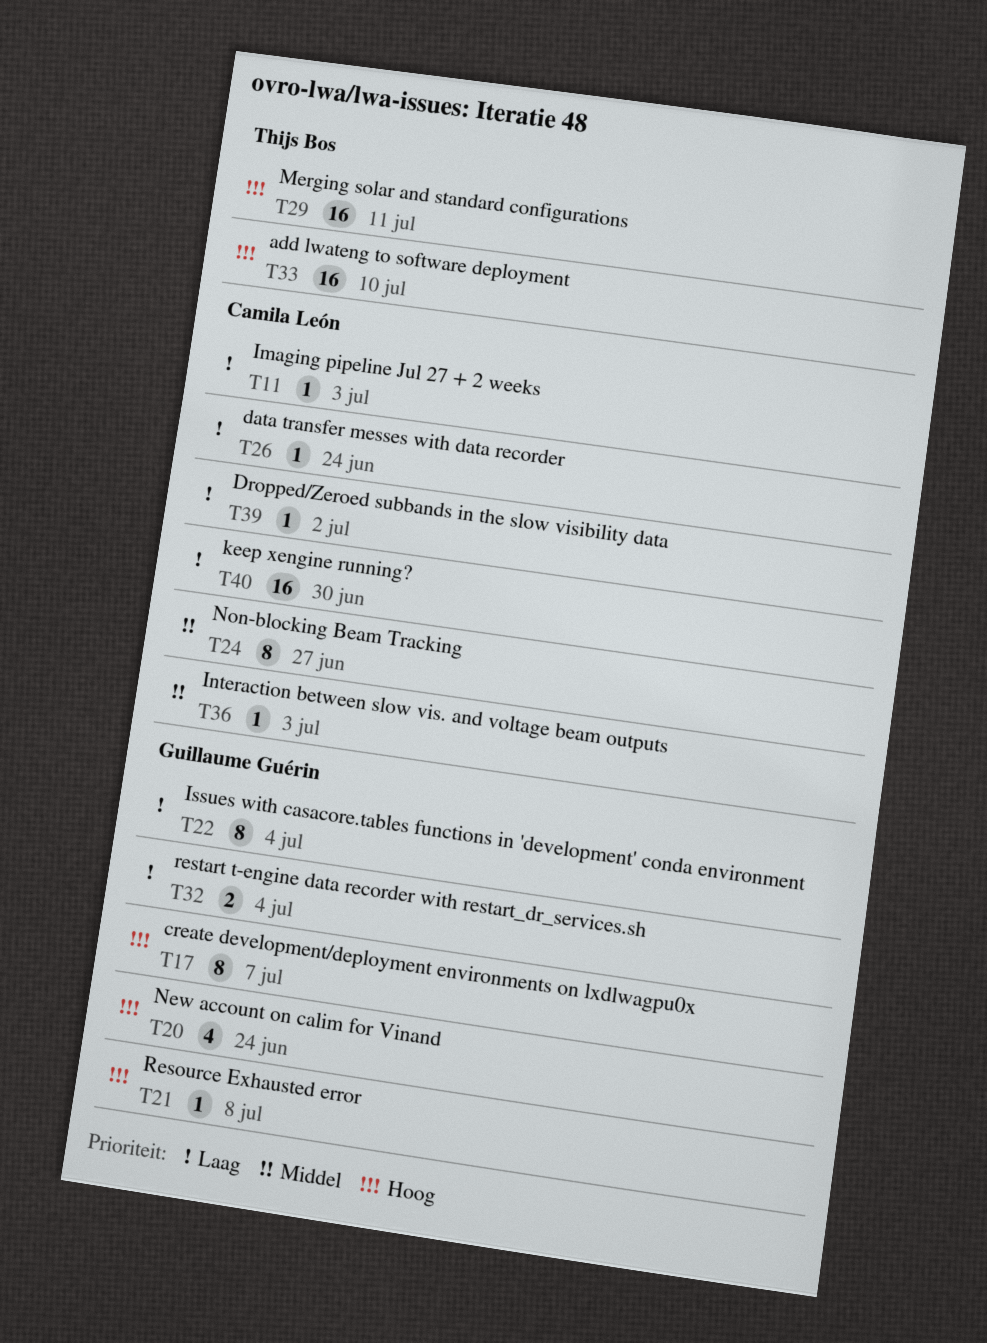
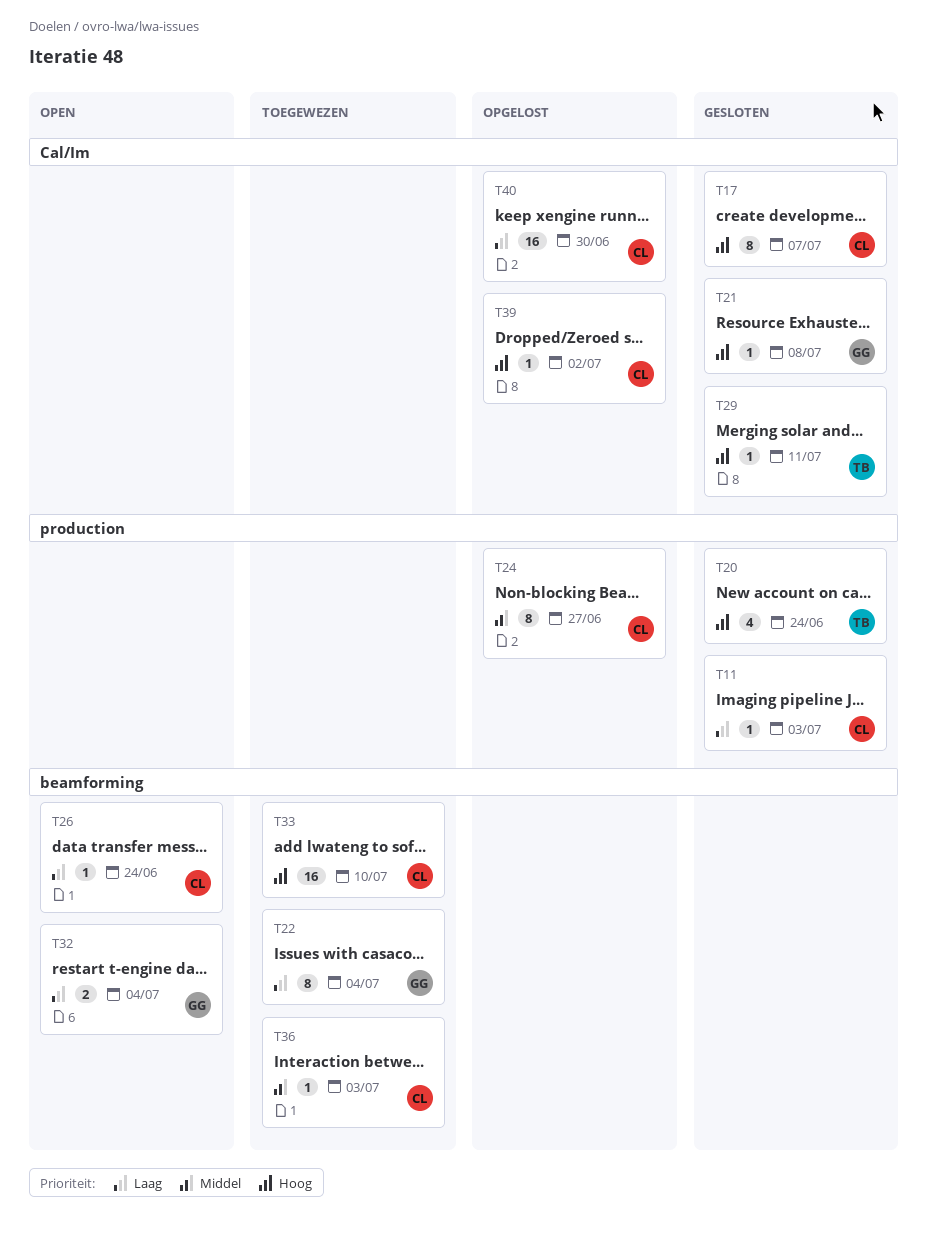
T17, owner: Guillaume Guérin -> Camila León
T20, owner: Guillaume Guérin -> Thijs Bos
T29, estimate: 16 -> 1
T33, owner: Thijs Bos -> Camila León
T39, priority: Laag -> Hoog

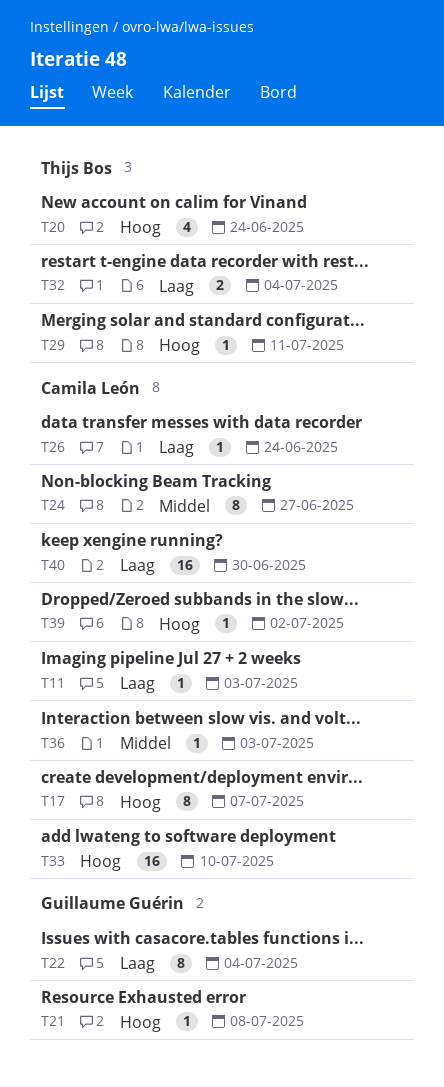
T32, owner: Guillaume Guérin -> Thijs Bos

